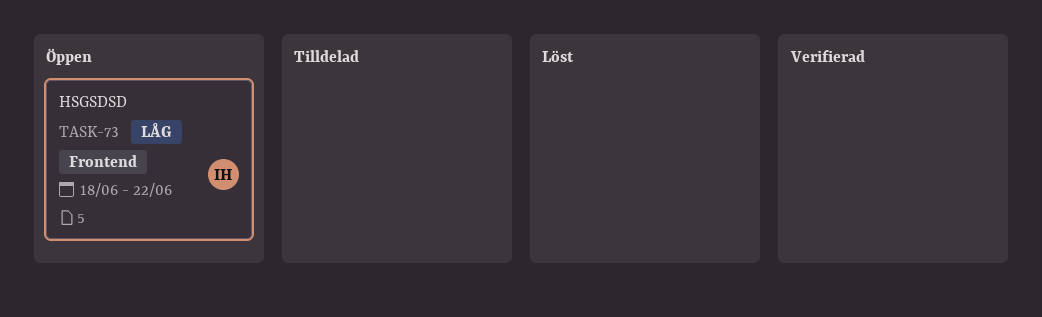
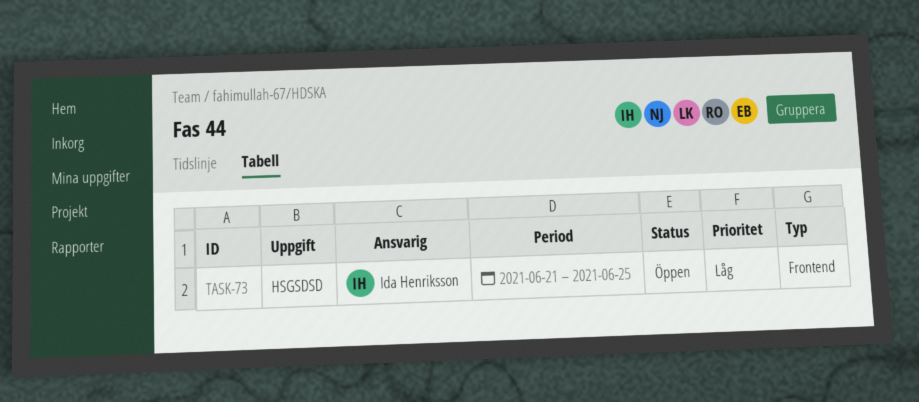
TASK-73, start: Jun 18 -> Jun 21
TASK-73, due: Jun 22 -> Jun 25

